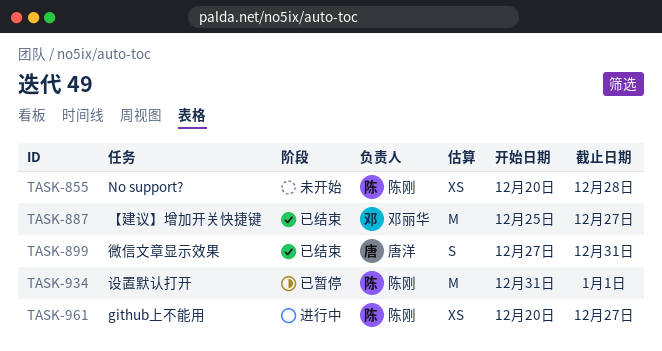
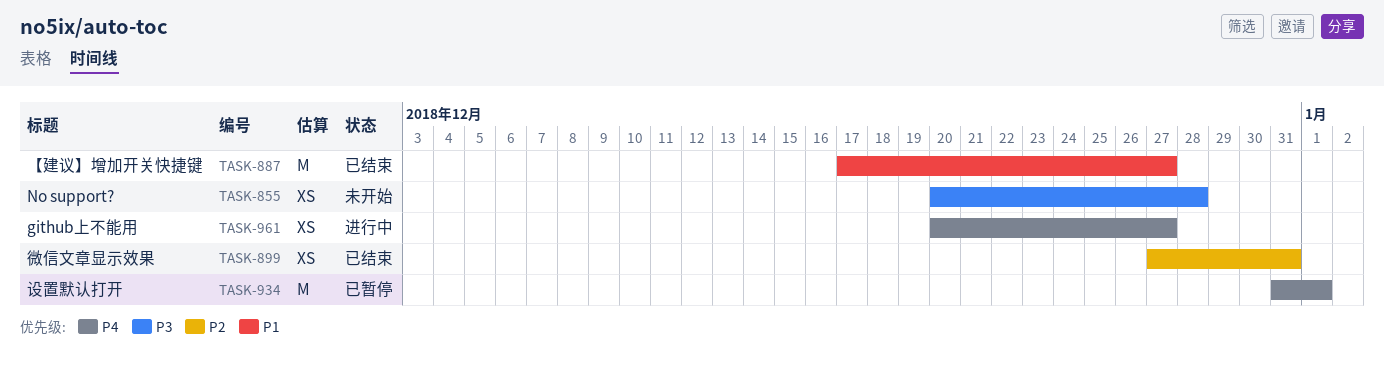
TASK-887, start: Dec 25 -> Dec 17
TASK-899, estimate: S -> XS

